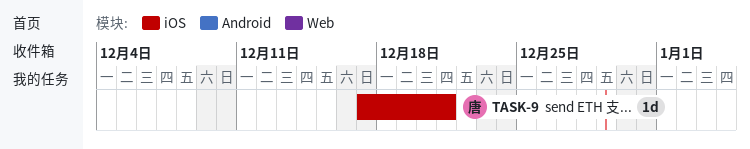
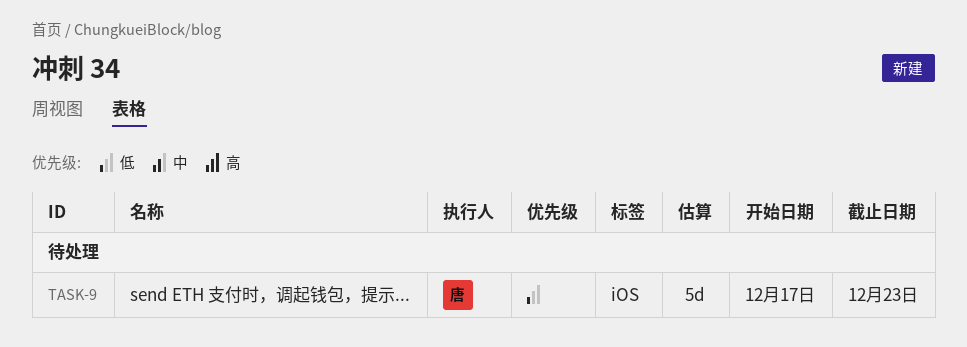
TASK-9, estimate: 1d -> 5d
TASK-9, due: Dec 21 -> Dec 23

